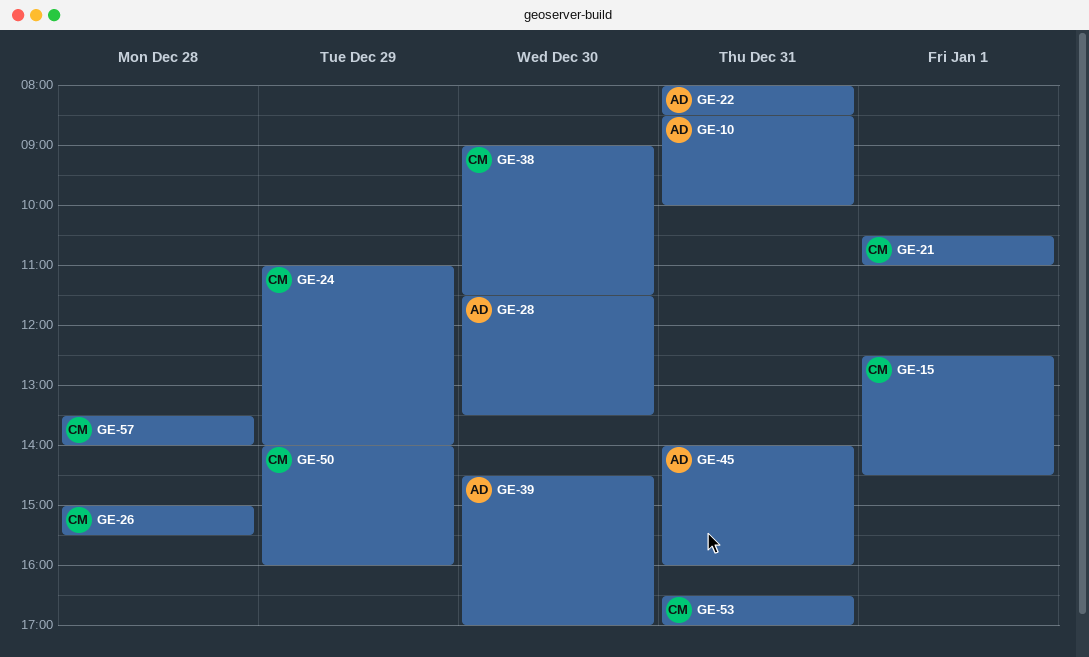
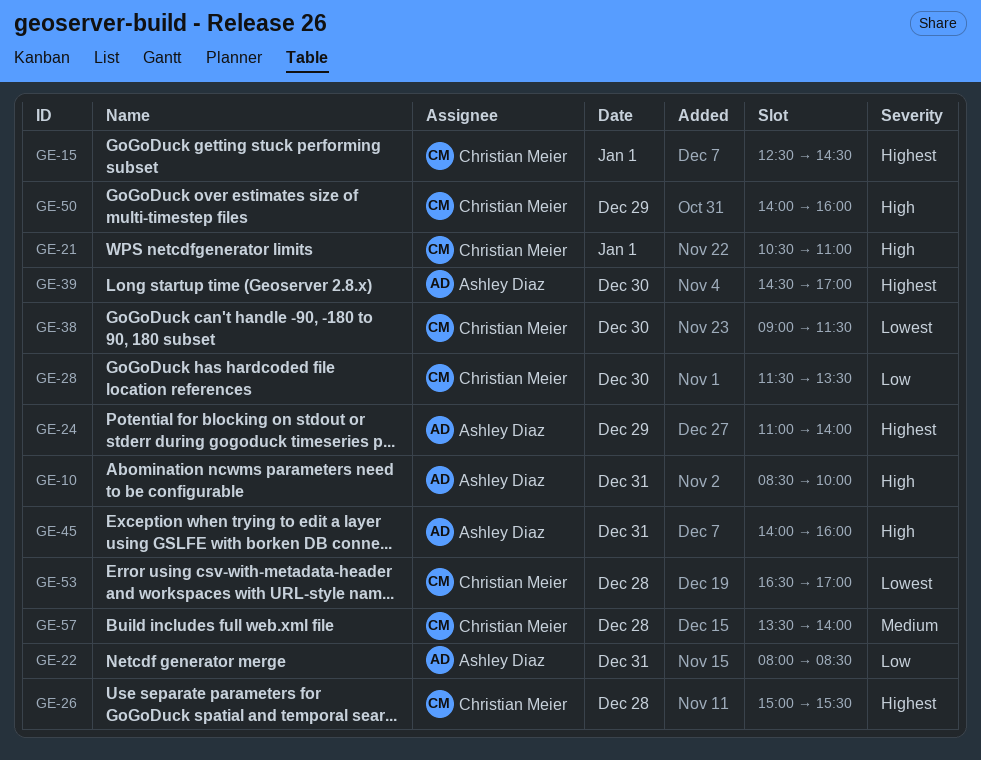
GE-24, owner: Christian Meier -> Ashley Diaz
GE-28, owner: Ashley Diaz -> Christian Meier
GE-53, day: Dec 31 -> Dec 28

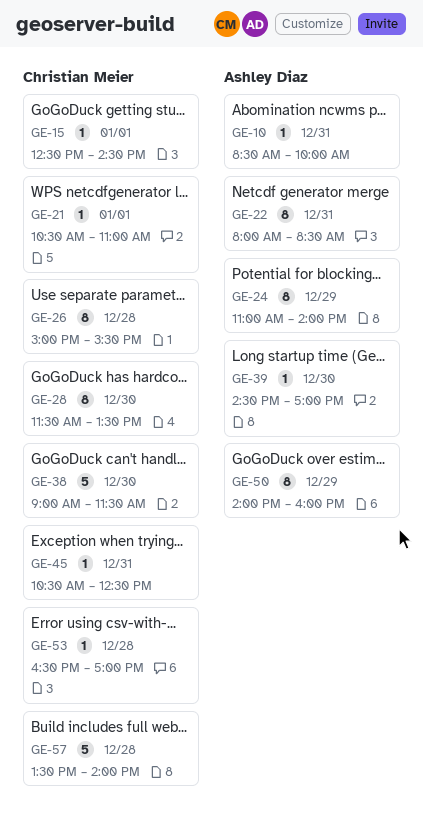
GE-45, owner: Ashley Diaz -> Christian Meier
GE-45, begins: 14:00 -> 10:30
GE-45, ends: 16:00 -> 12:30
GE-50, owner: Christian Meier -> Ashley Diaz

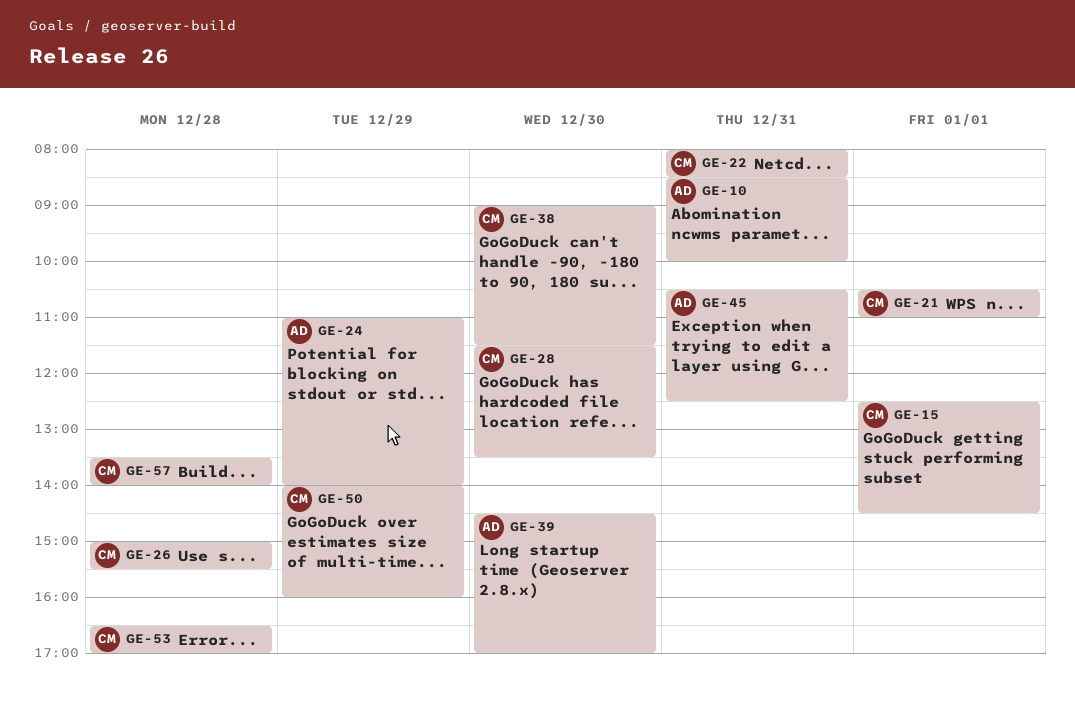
GE-22, owner: Ashley Diaz -> Christian Meier
GE-45, owner: Christian Meier -> Ashley Diaz
GE-50, owner: Ashley Diaz -> Christian Meier

